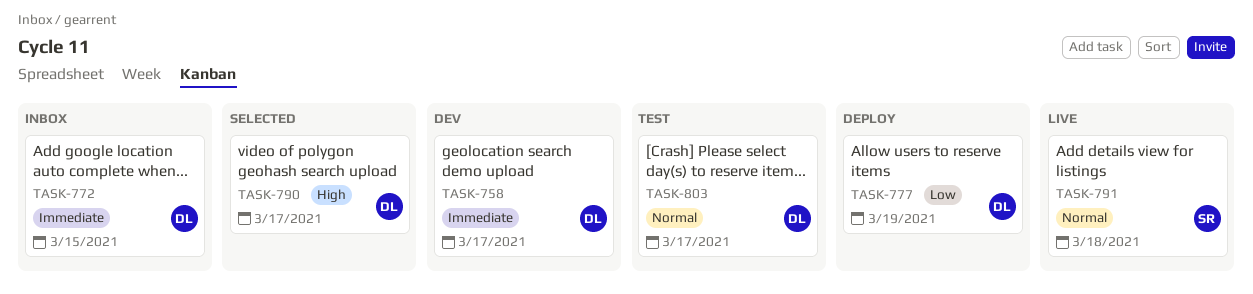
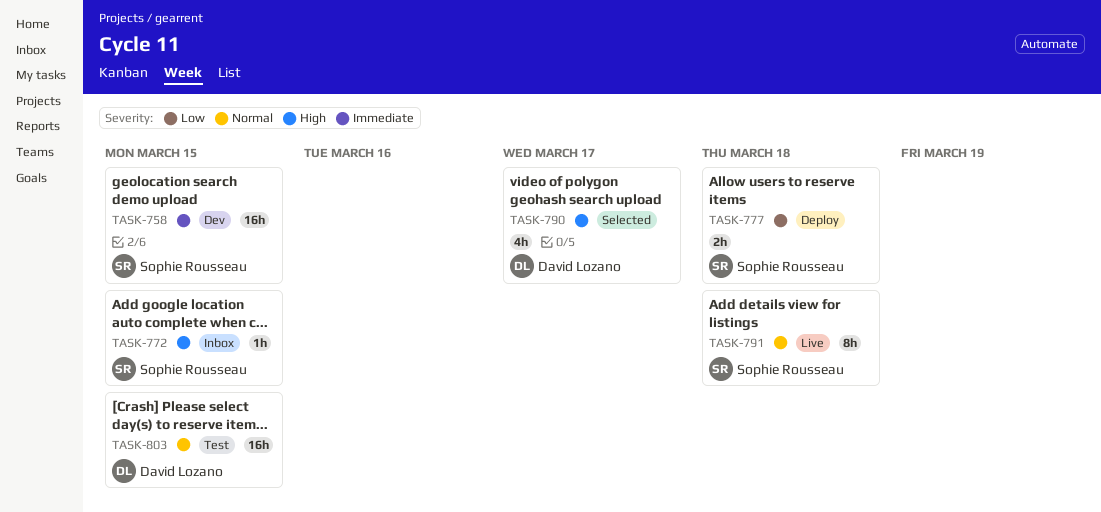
TASK-758, owner: David Lozano -> Sophie Rousseau
TASK-758, due: Mar 17 -> Mar 15
TASK-772, owner: David Lozano -> Sophie Rousseau
TASK-772, priority: Immediate -> High
TASK-777, owner: David Lozano -> Sophie Rousseau
TASK-777, due: Mar 19 -> Mar 18
TASK-803, due: Mar 17 -> Mar 15

